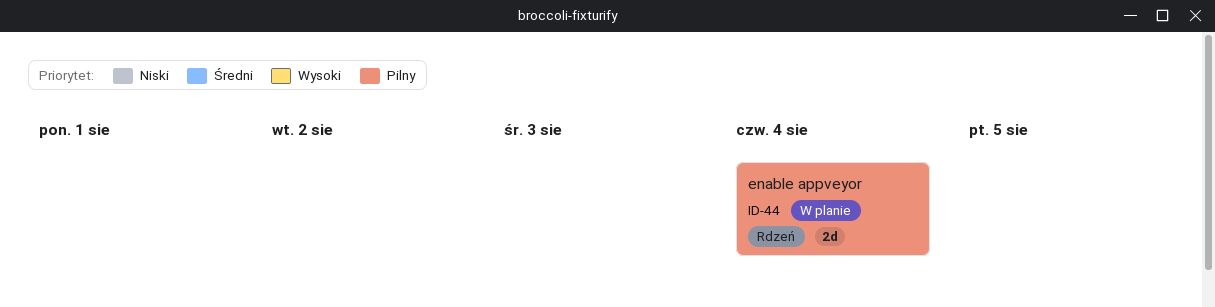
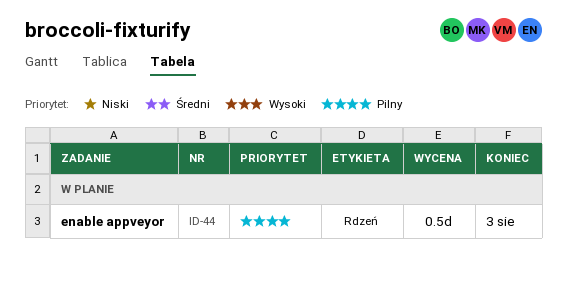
ID-44, estimate: 2d -> 0.5d
ID-44, due: Aug 4 -> Aug 3

